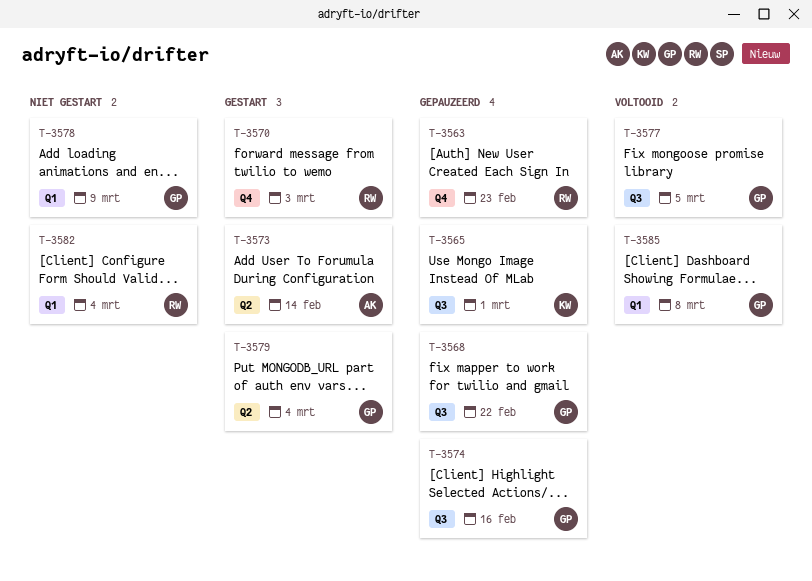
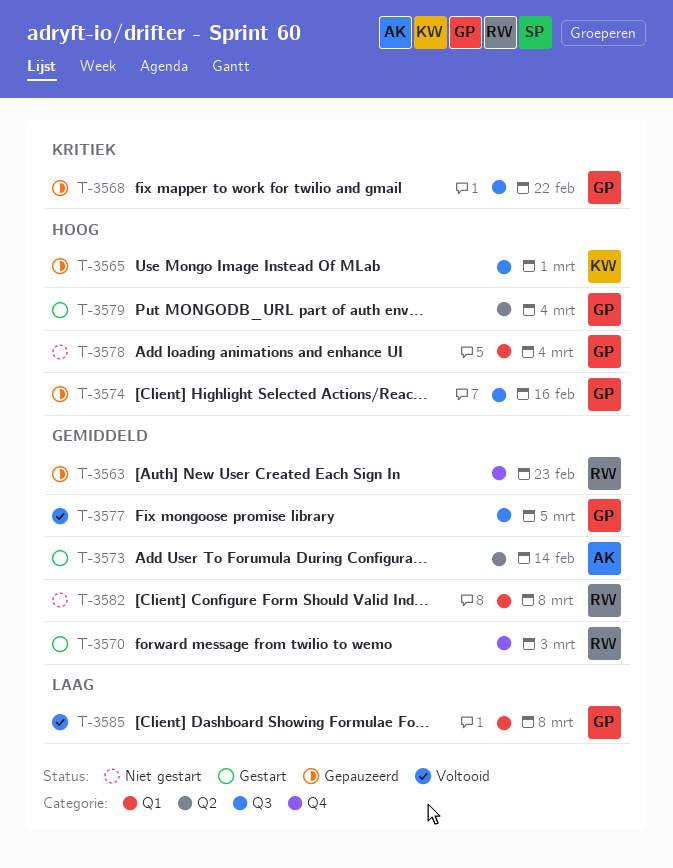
T-3578, due: Mar 9 -> Mar 4
T-3582, due: Mar 4 -> Mar 8

